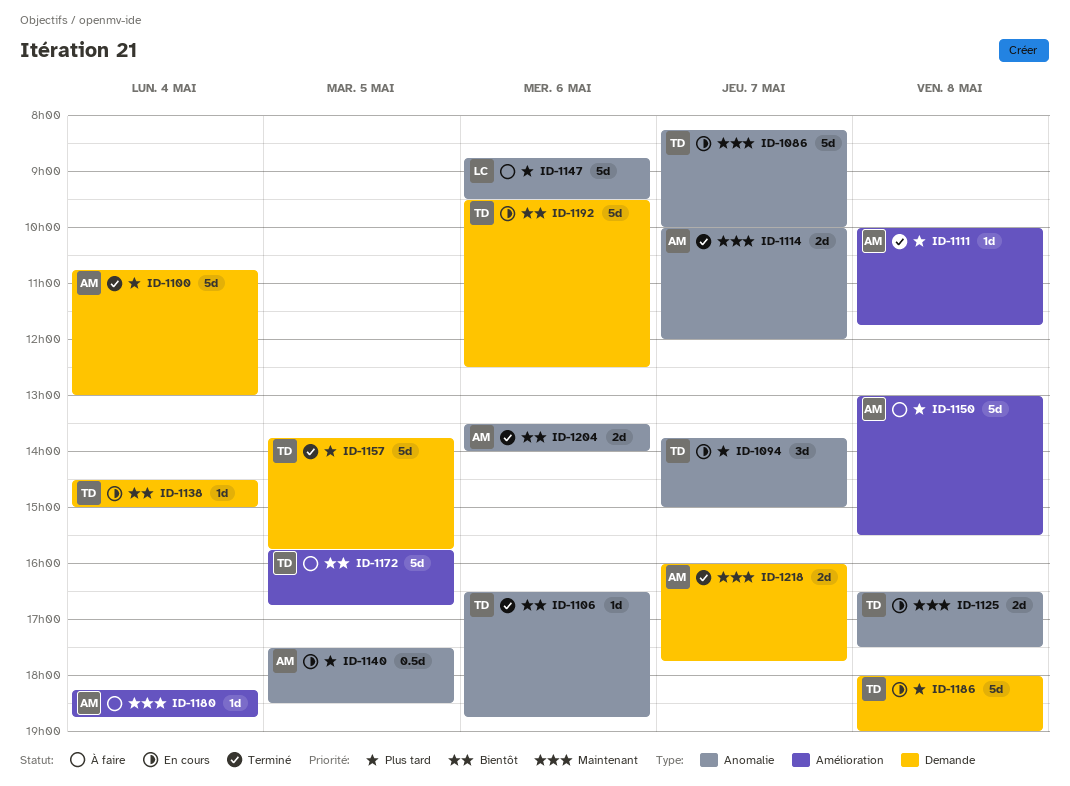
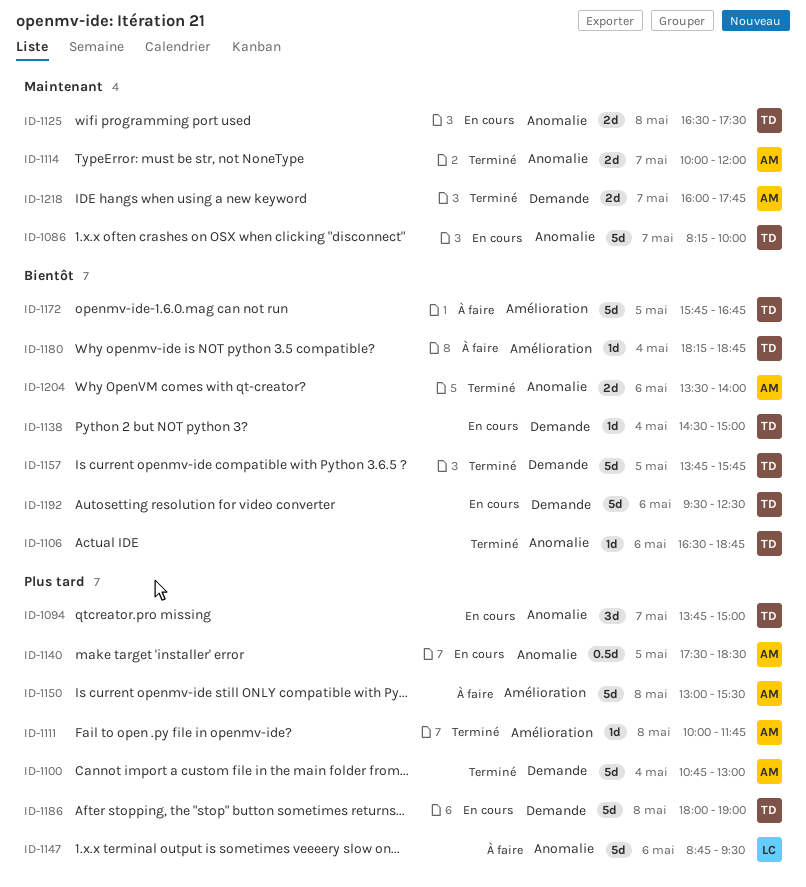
ID-1157, priority: Plus tard -> Bientôt
ID-1180, owner: AM -> TD
ID-1180, priority: Maintenant -> Bientôt

